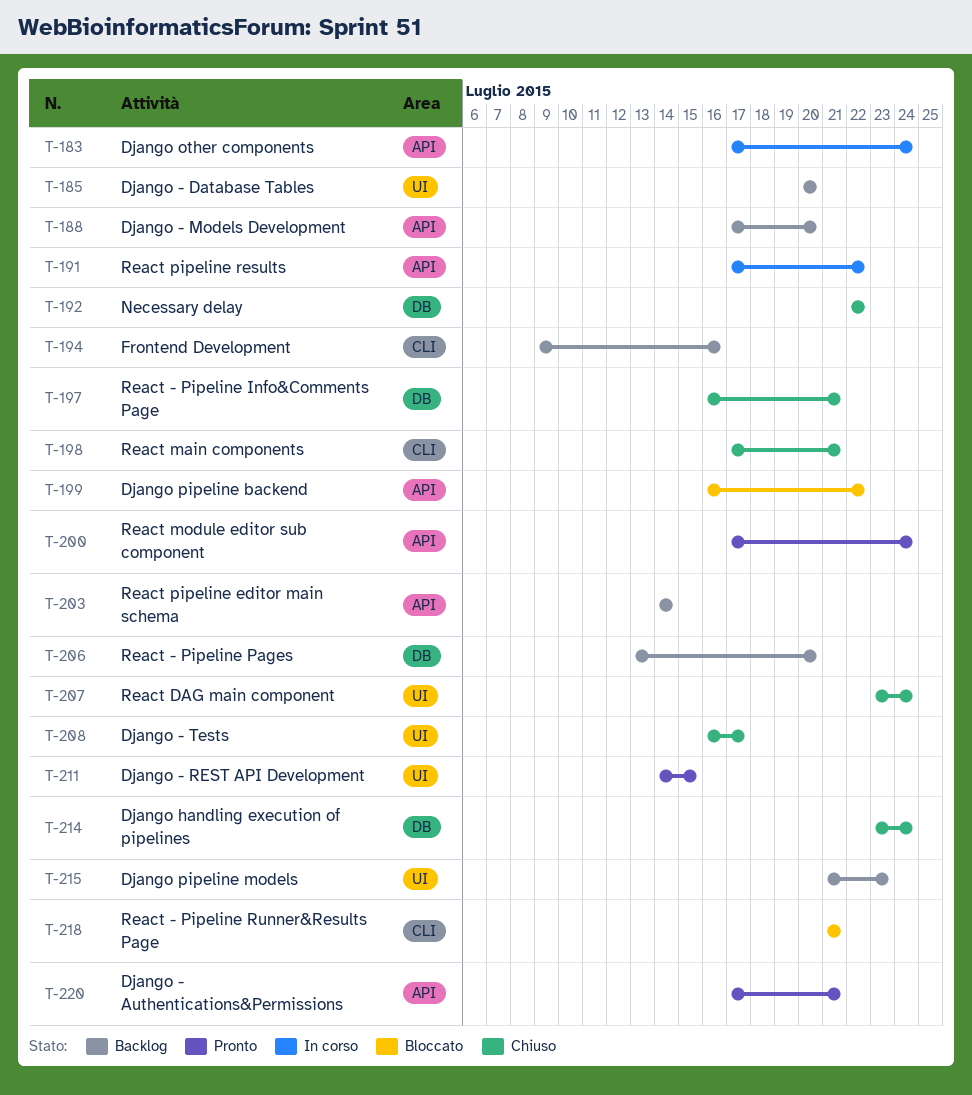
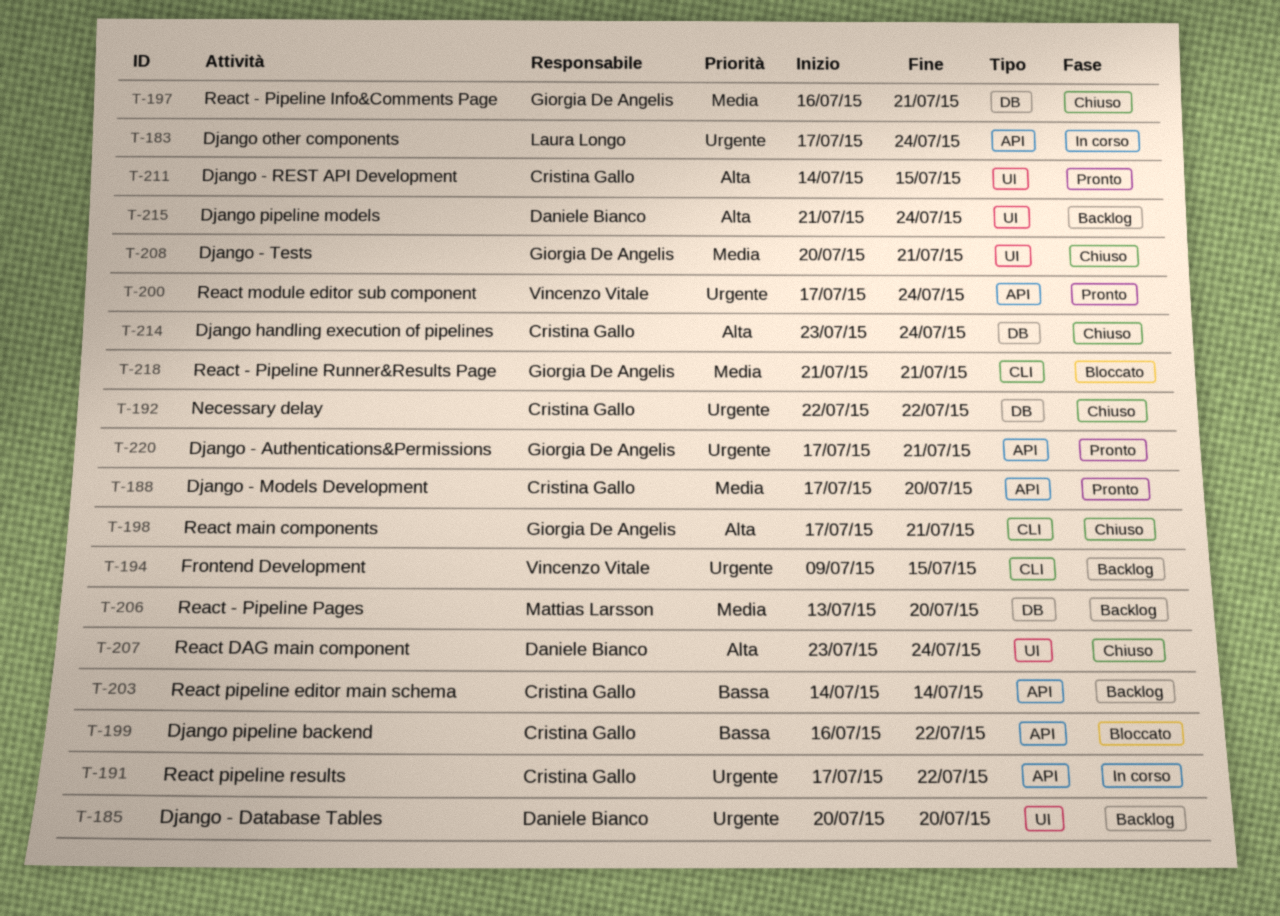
T-188, status: Backlog -> Pronto
T-194, due: Jul 16 -> Jul 15
T-208, start: Jul 16 -> Jul 20
T-208, due: Jul 17 -> Jul 21
T-215, due: Jul 23 -> Jul 24

